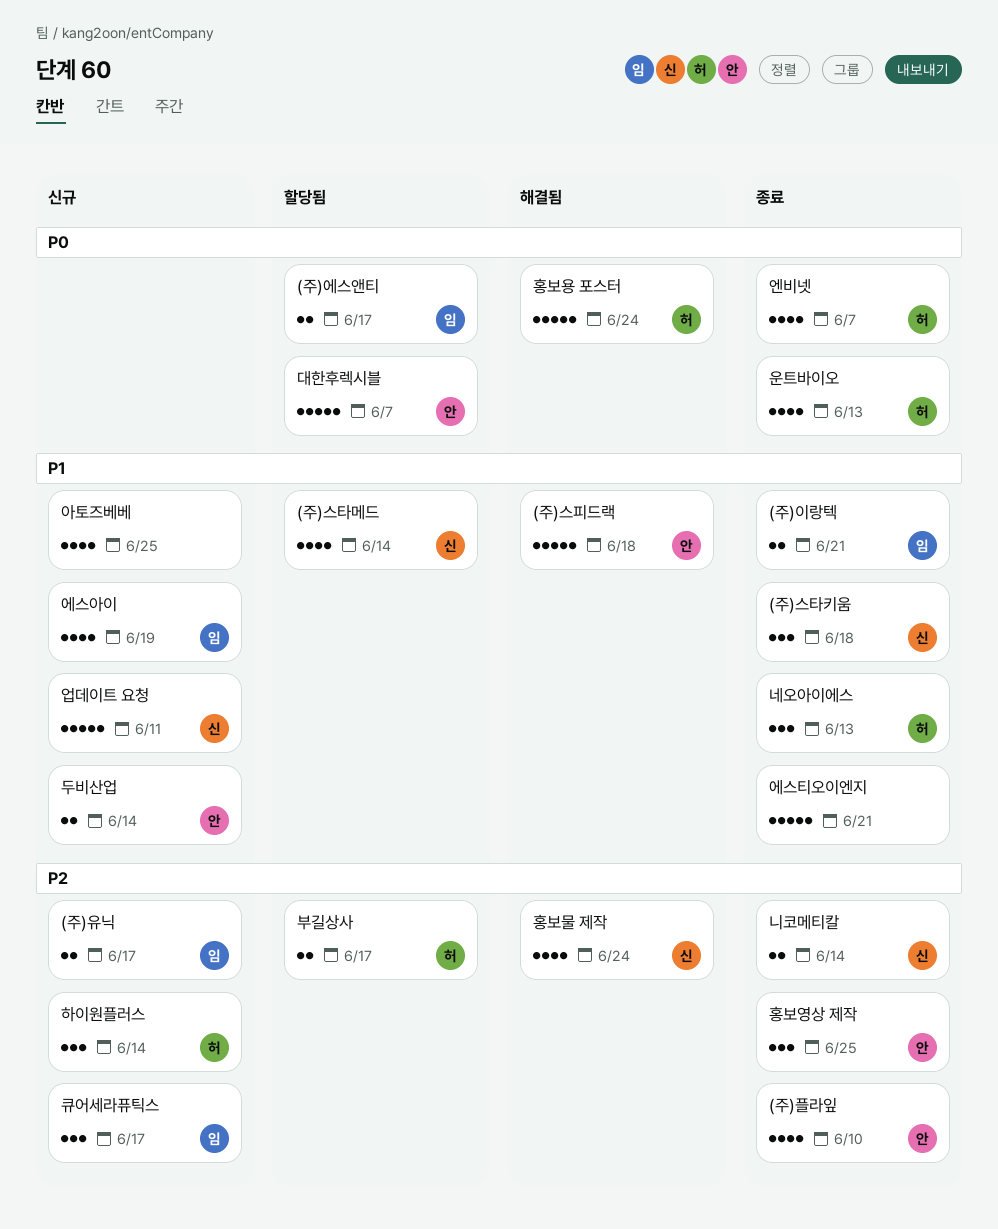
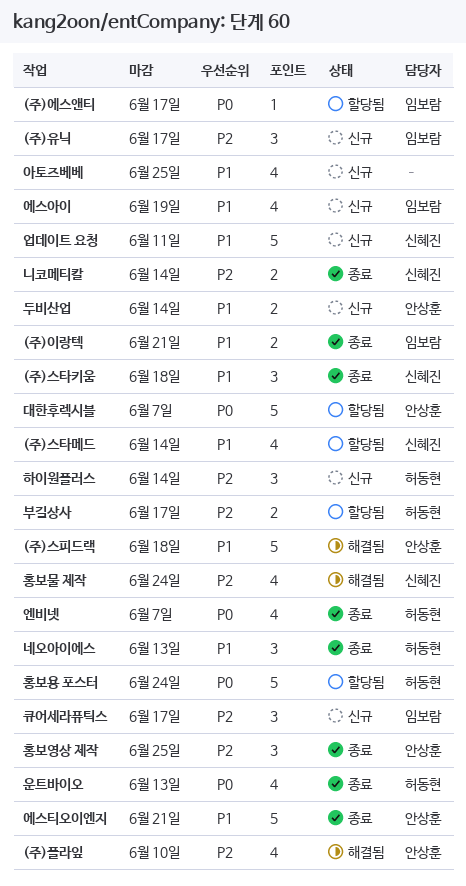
(주)에스앤티, estimate: 2 -> 1
(주)유닉, estimate: 2 -> 3
(주)플라잎, status: 종료 -> 해결됨
에스티오이엔지, owner: none -> 안상훈
홍보용 포스터, status: 해결됨 -> 할당됨

